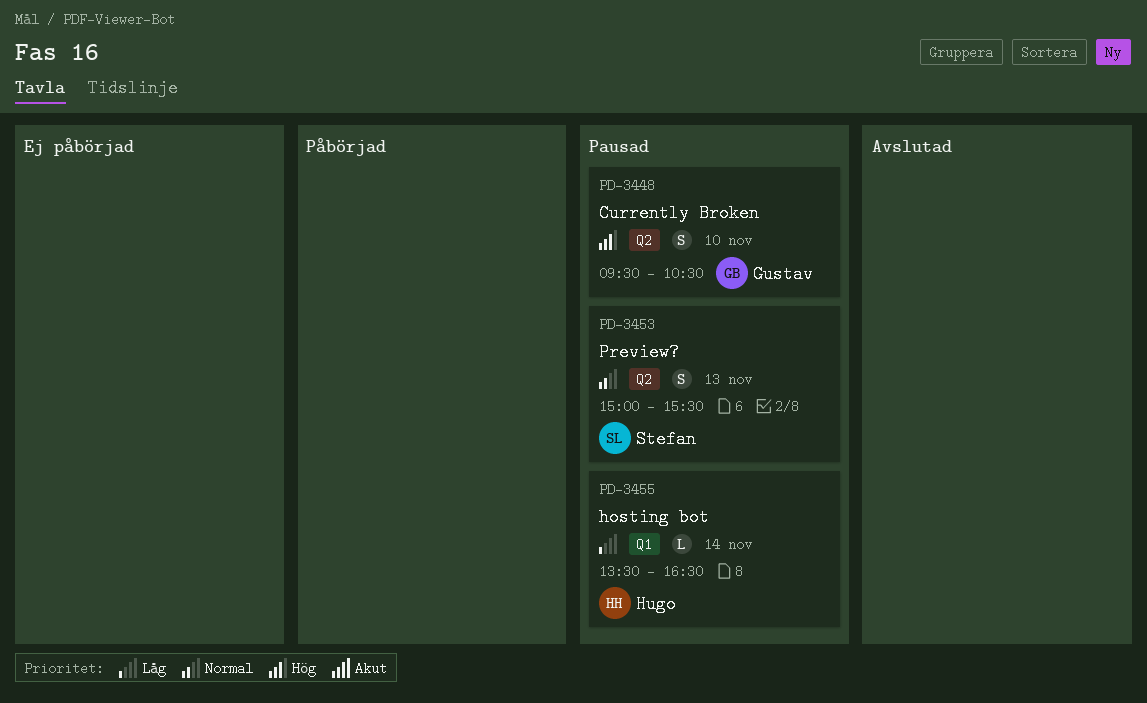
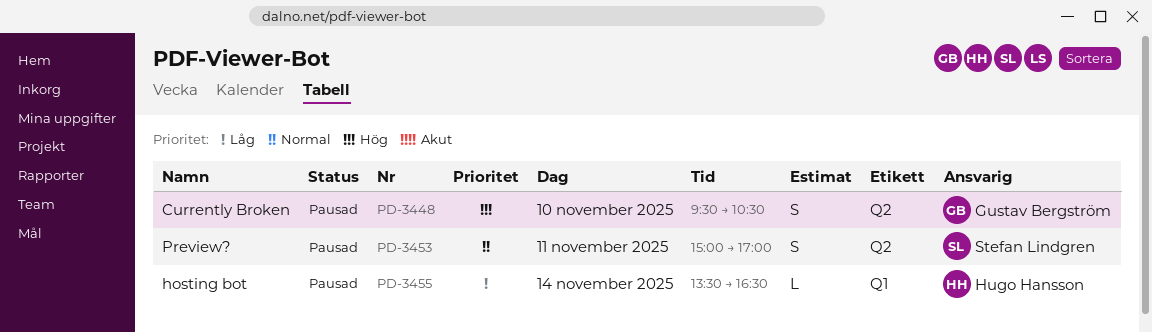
PD-3453, day: Nov 13 -> Nov 11
PD-3453, ends: 15:30 -> 17:00

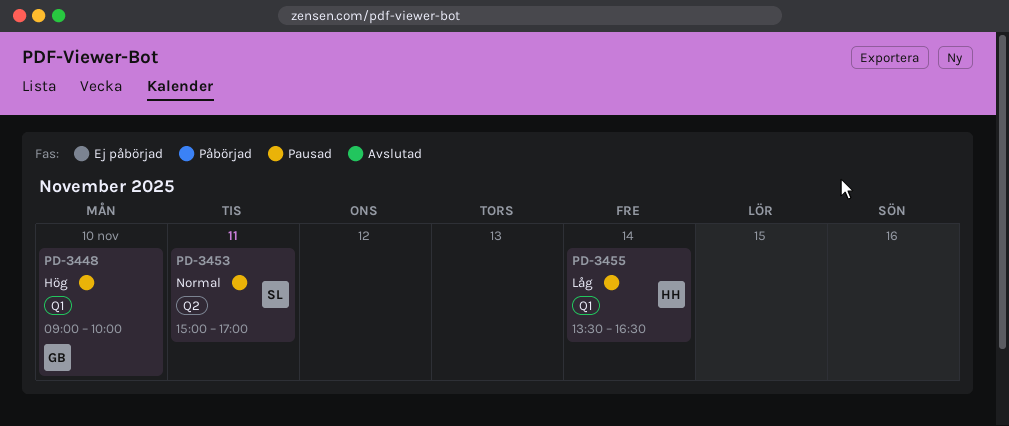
PD-3448, label: Q2 -> Q1
PD-3448, begins: 09:30 -> 09:00
PD-3448, ends: 10:30 -> 10:00

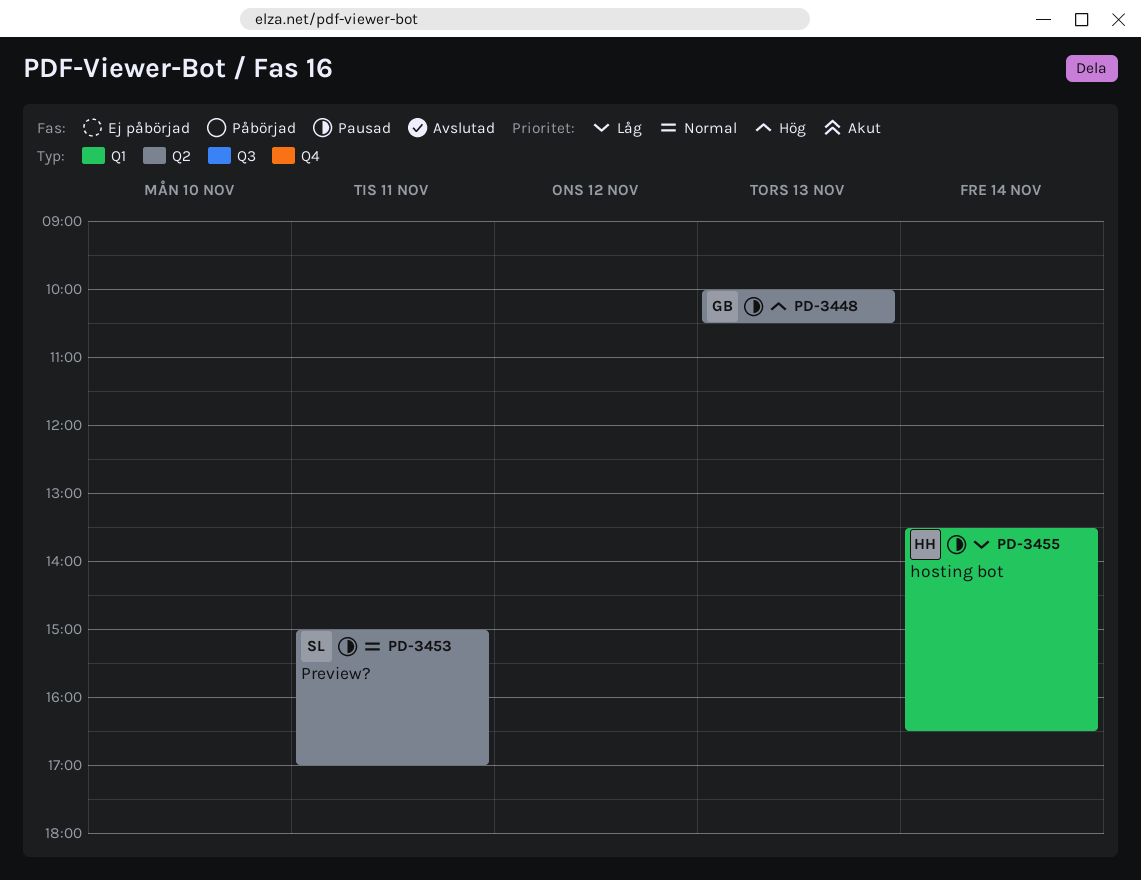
PD-3448, label: Q1 -> Q2
PD-3448, day: Nov 10 -> Nov 13
PD-3448, begins: 09:00 -> 10:00
PD-3448, ends: 10:00 -> 10:30

